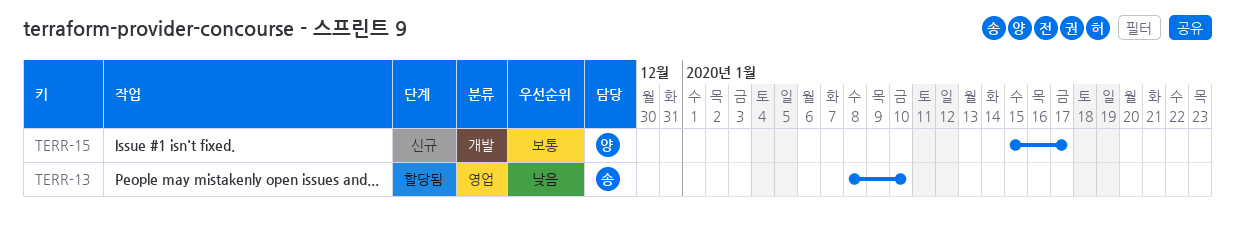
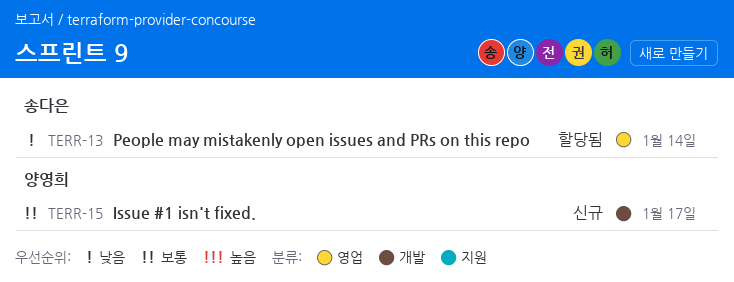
TERR-13, due: Jan 10 -> Jan 14

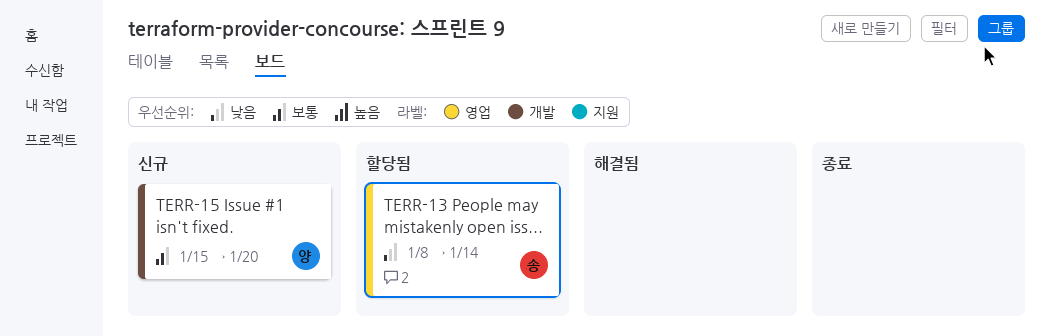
TERR-15, due: Jan 17 -> Jan 20

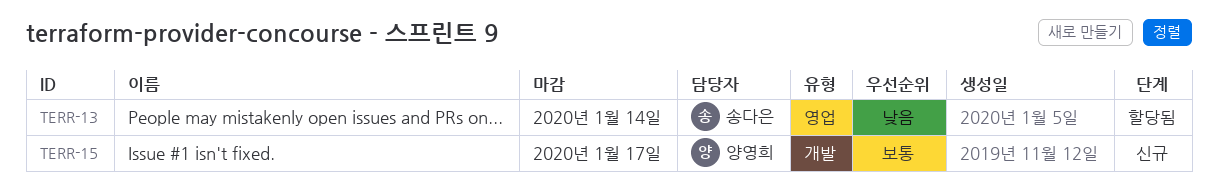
TERR-15, due: Jan 20 -> Jan 17

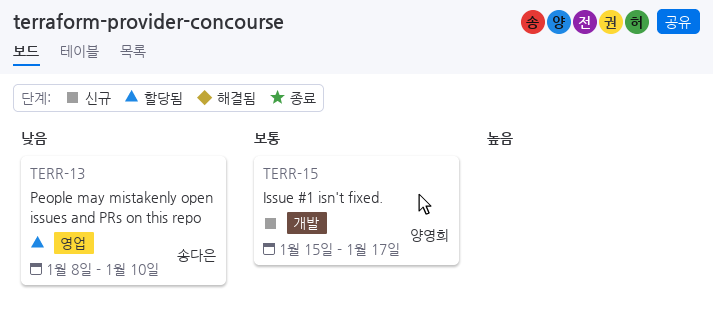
TERR-13, due: Jan 14 -> Jan 10

